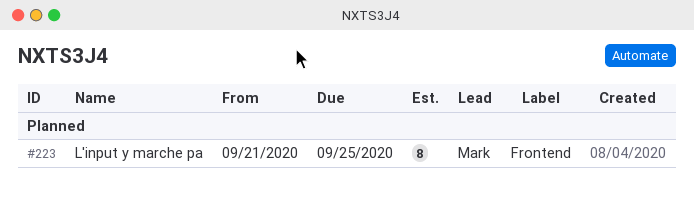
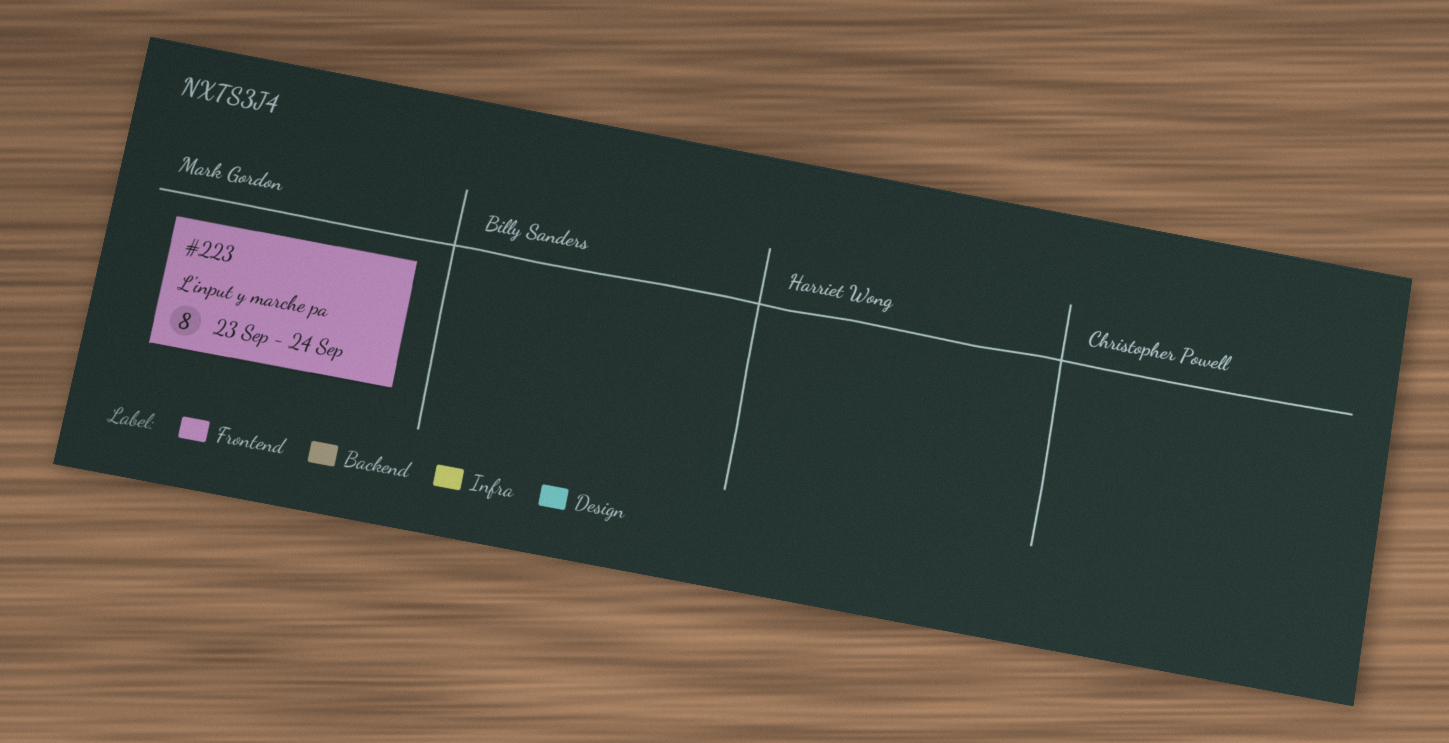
#223, start: Sep 21 -> Sep 23
#223, due: Sep 25 -> Sep 24

